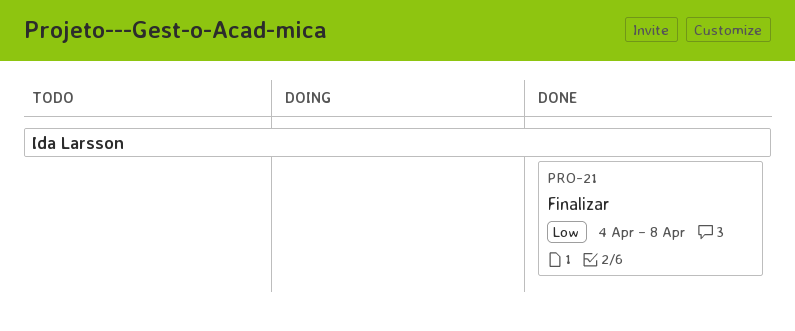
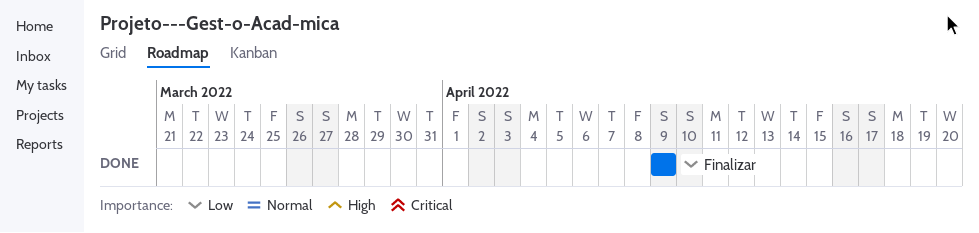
Finalizar, start: Apr 4 -> Apr 9
Finalizar, due: Apr 8 -> Apr 9

